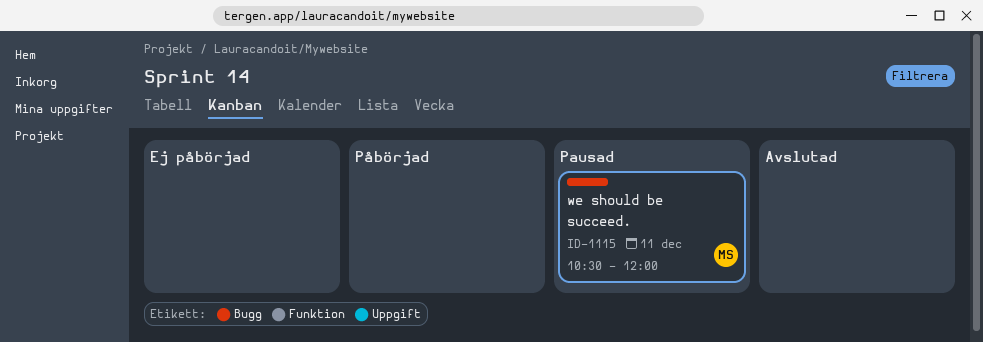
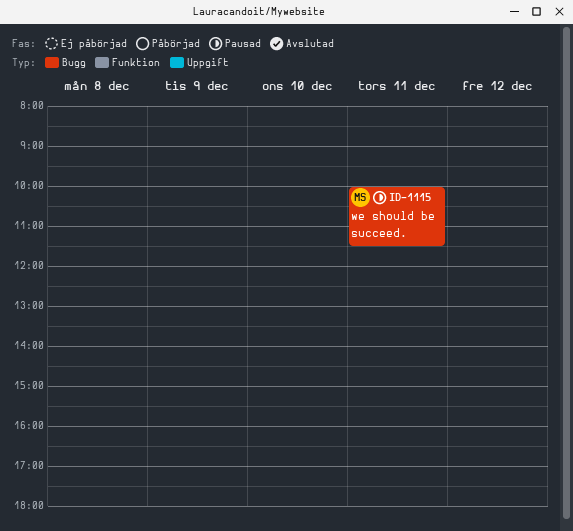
ID-1115, begins: 10:30 -> 10:00
ID-1115, ends: 12:00 -> 11:30

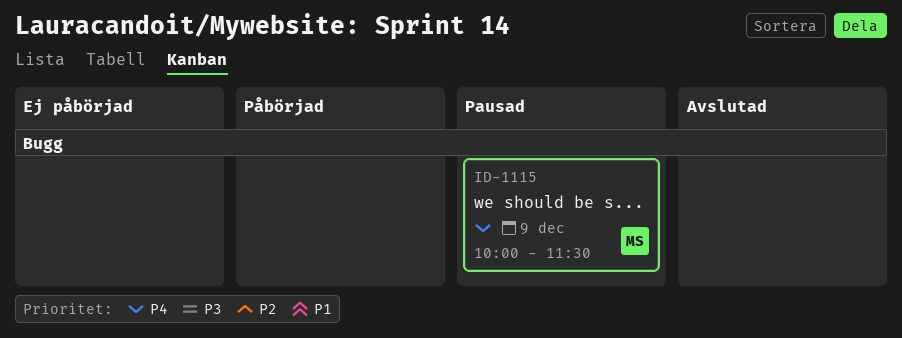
ID-1115, day: Dec 11 -> Dec 9

